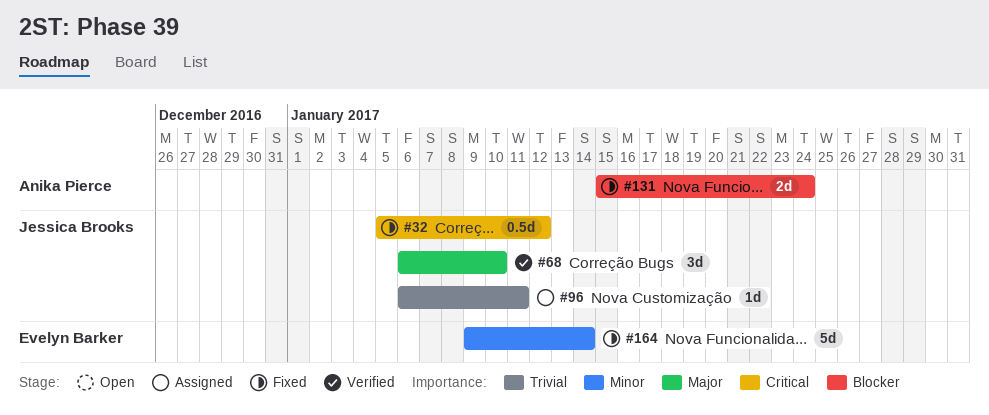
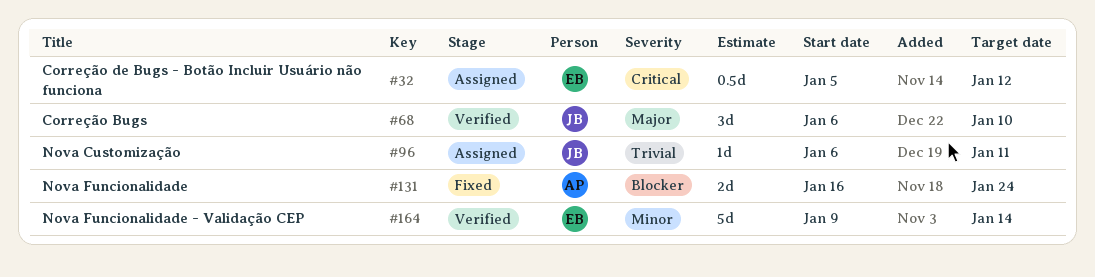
#32, status: Fixed -> Assigned
#32, owner: Jessica Brooks -> Evelyn Barker
#131, start: Jan 15 -> Jan 16
#164, status: Fixed -> Verified

